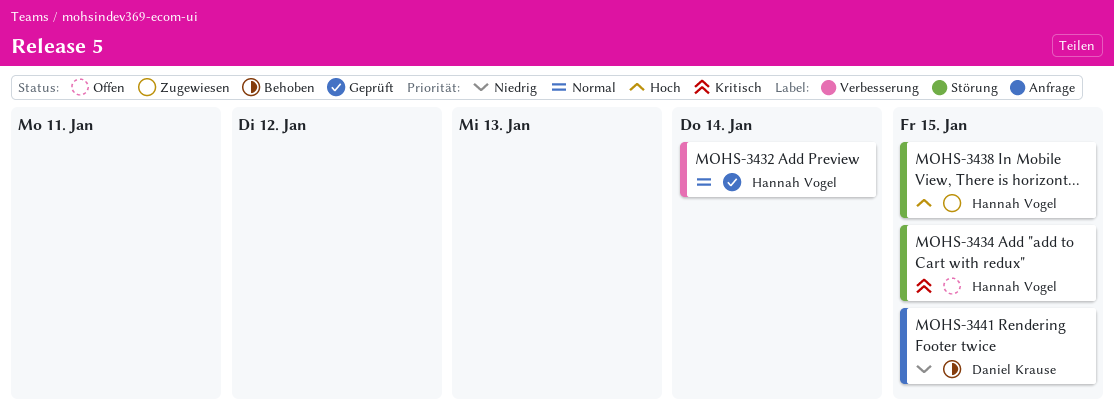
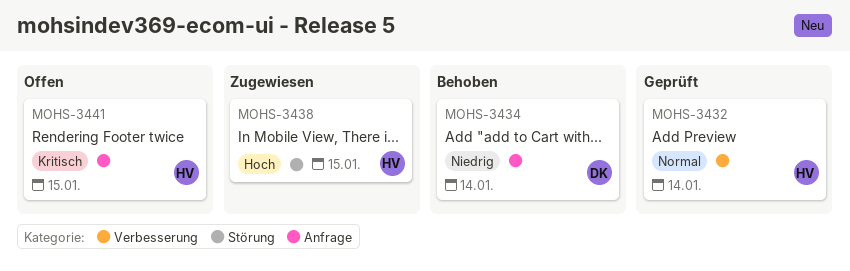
MOHS-3434, status: Offen -> Behoben
MOHS-3434, owner: Hannah Vogel -> Daniel Krause
MOHS-3434, priority: Kritisch -> Niedrig
MOHS-3434, label: Störung -> Anfrage
MOHS-3434, due: Jan 15 -> Jan 14
MOHS-3441, status: Behoben -> Offen
MOHS-3441, owner: Daniel Krause -> Hannah Vogel
MOHS-3441, priority: Niedrig -> Kritisch

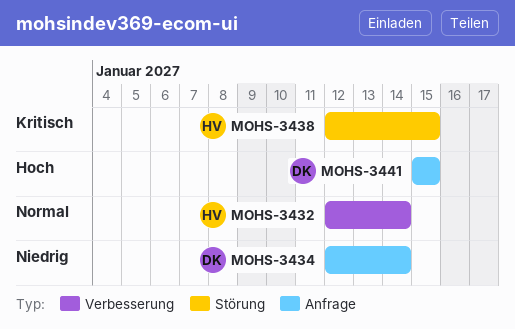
MOHS-3438, priority: Hoch -> Kritisch
MOHS-3441, owner: HV -> DK
MOHS-3441, priority: Kritisch -> Hoch

